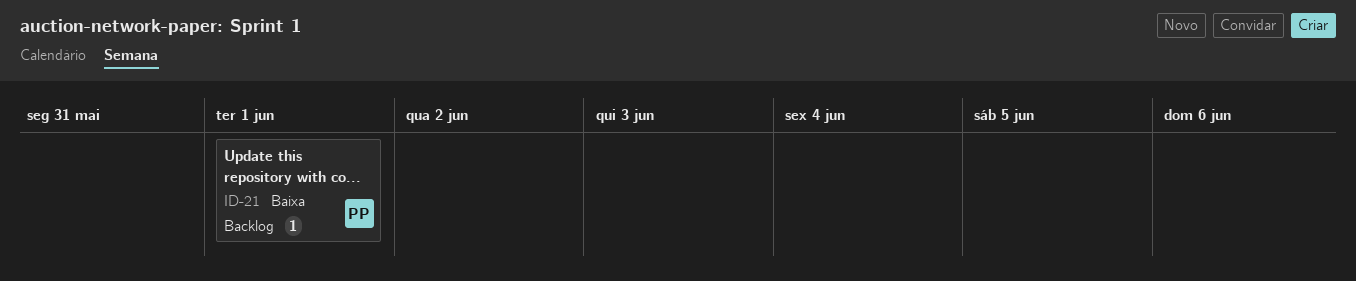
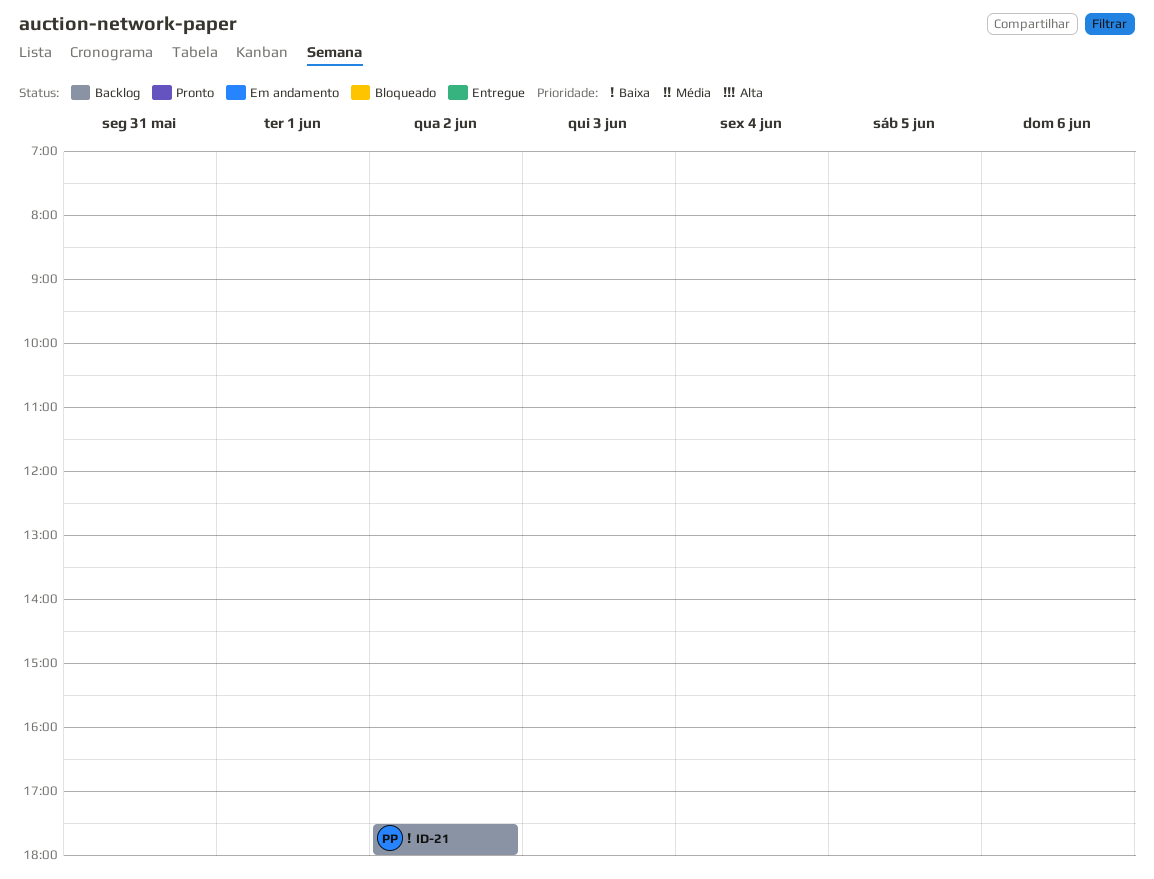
ID-21, day: Jun 1 -> Jun 2

